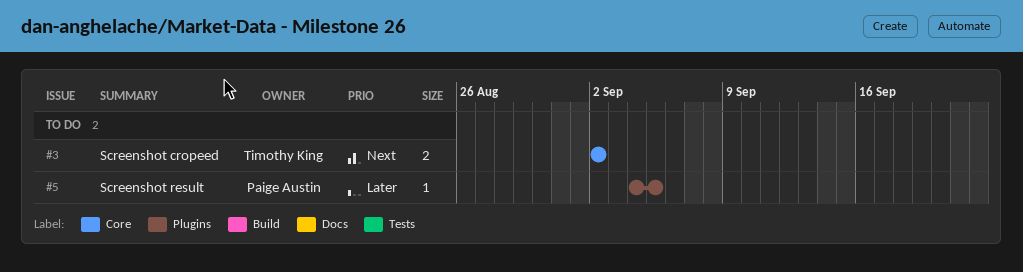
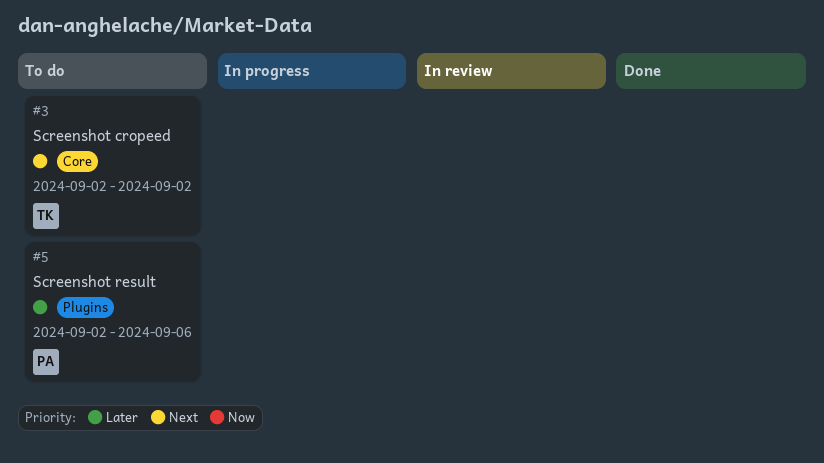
#5, start: Sep 4 -> Sep 2
#5, due: Sep 5 -> Sep 6

